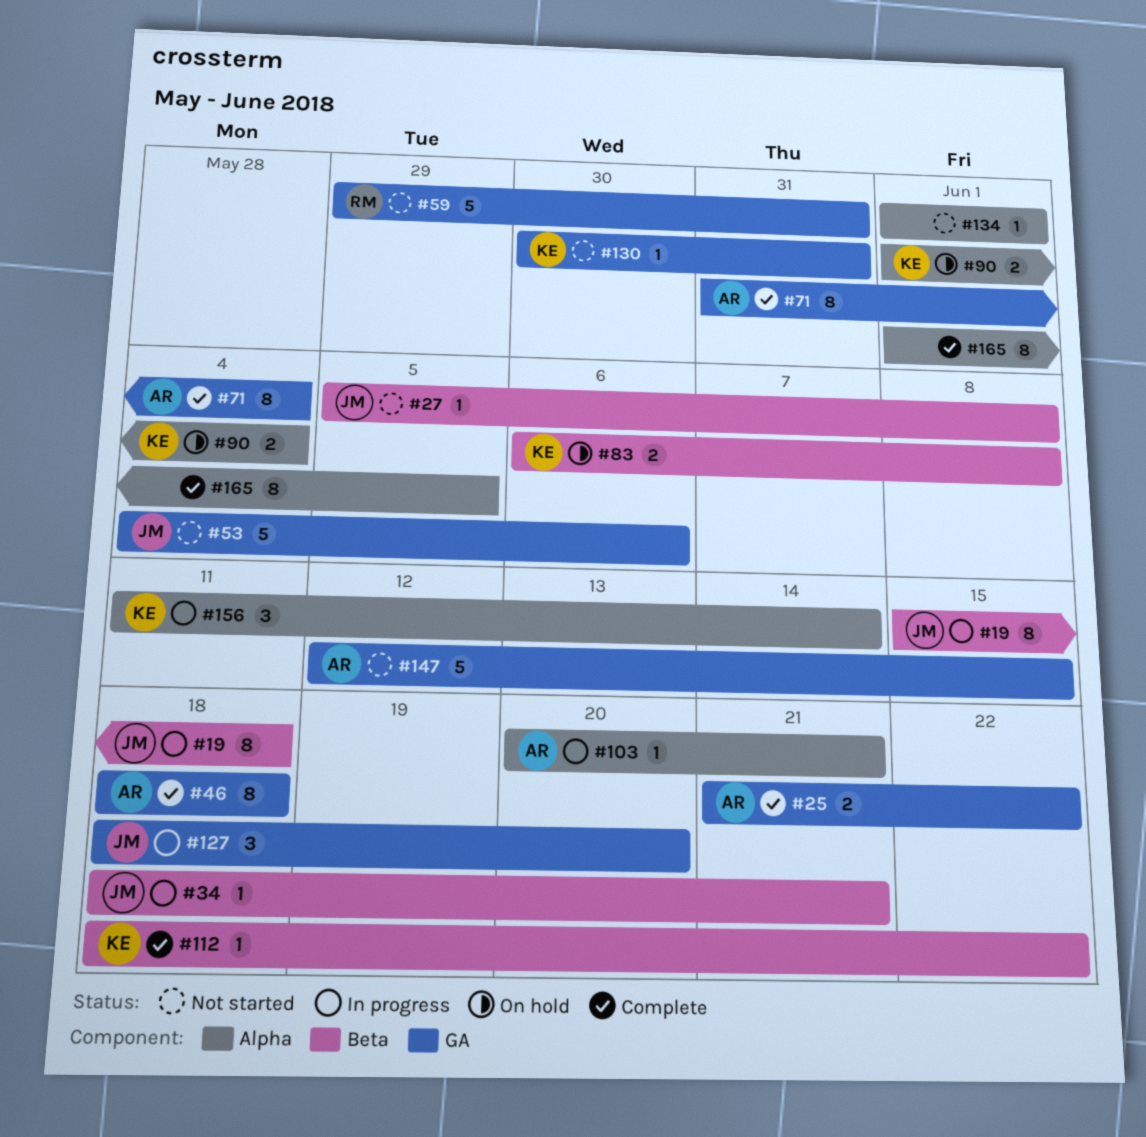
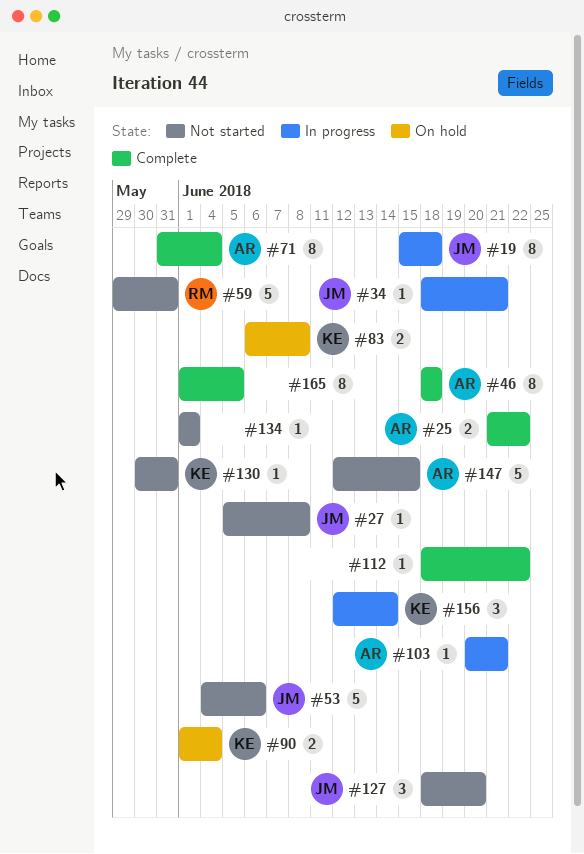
#112, owner: KE -> none
#127, status: In progress -> Not started
#156, start: Jun 11 -> Jun 12

